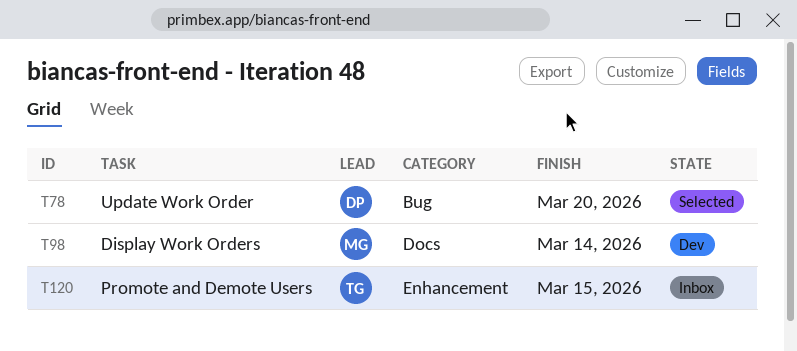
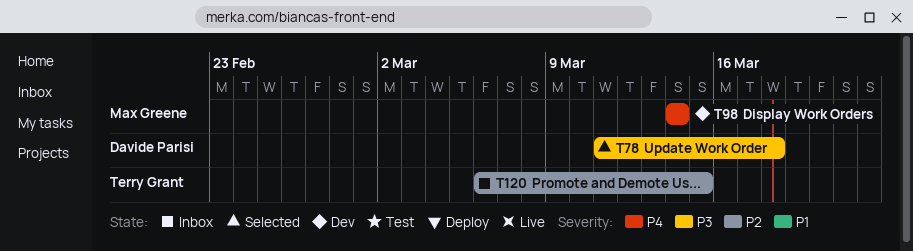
T78, due: Mar 20 -> Mar 18

